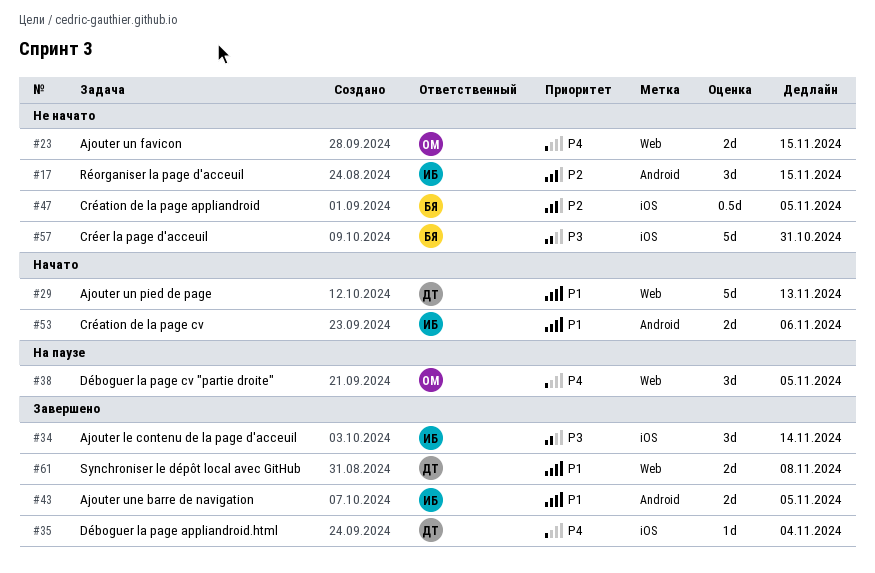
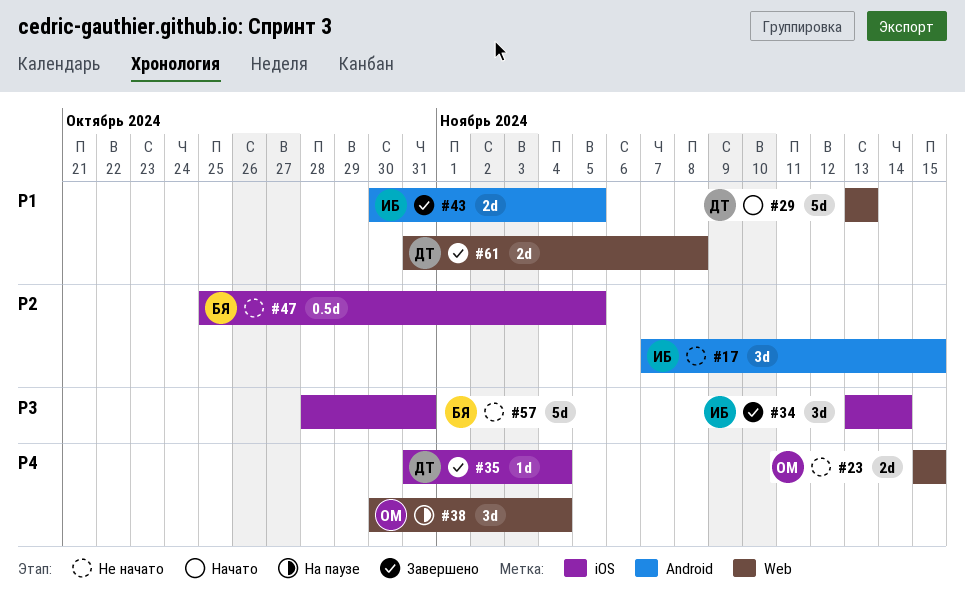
#38, due: Nov 5 -> Nov 4
#53: present -> none

